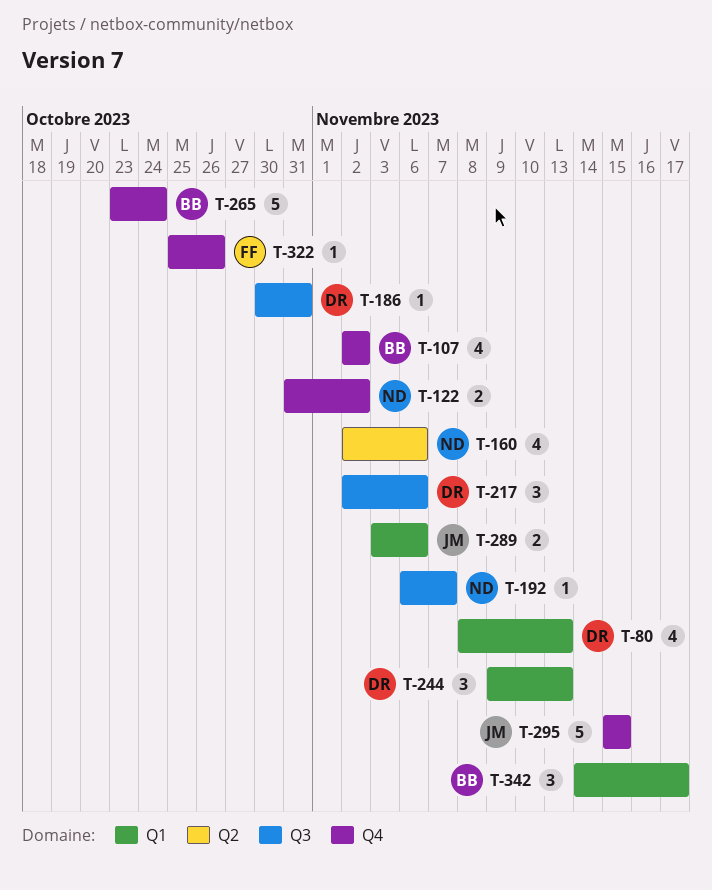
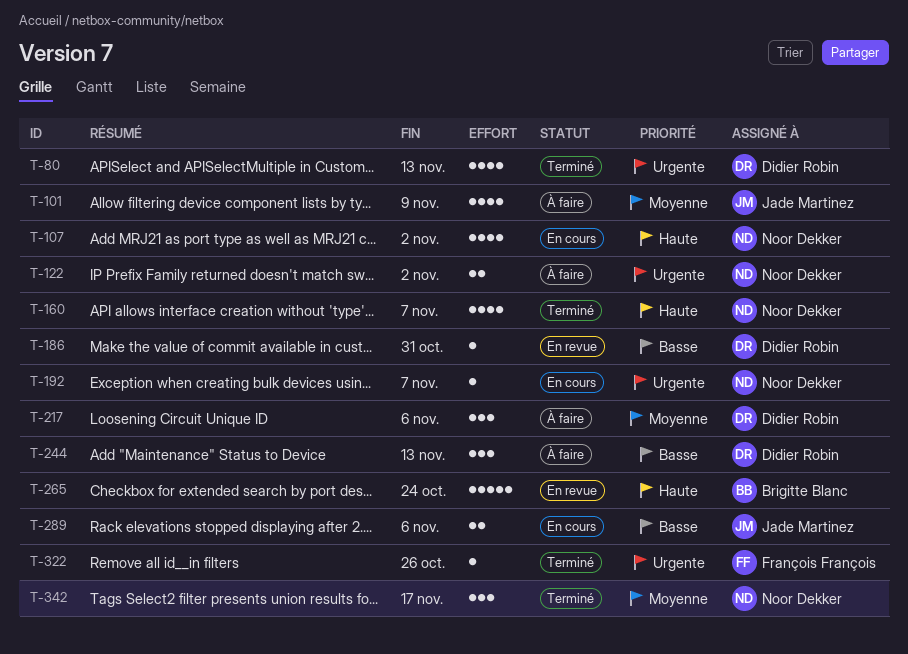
T-101: none -> present
T-107, owner: Brigitte Blanc -> Noor Dekker
T-160, due: Nov 6 -> Nov 7
T-295: present -> none
T-342, owner: Brigitte Blanc -> Noor Dekker

